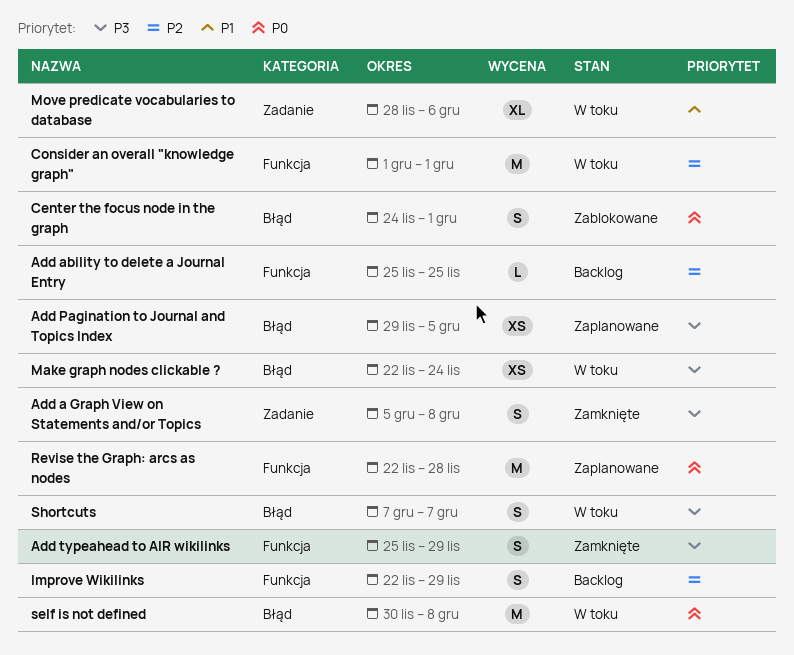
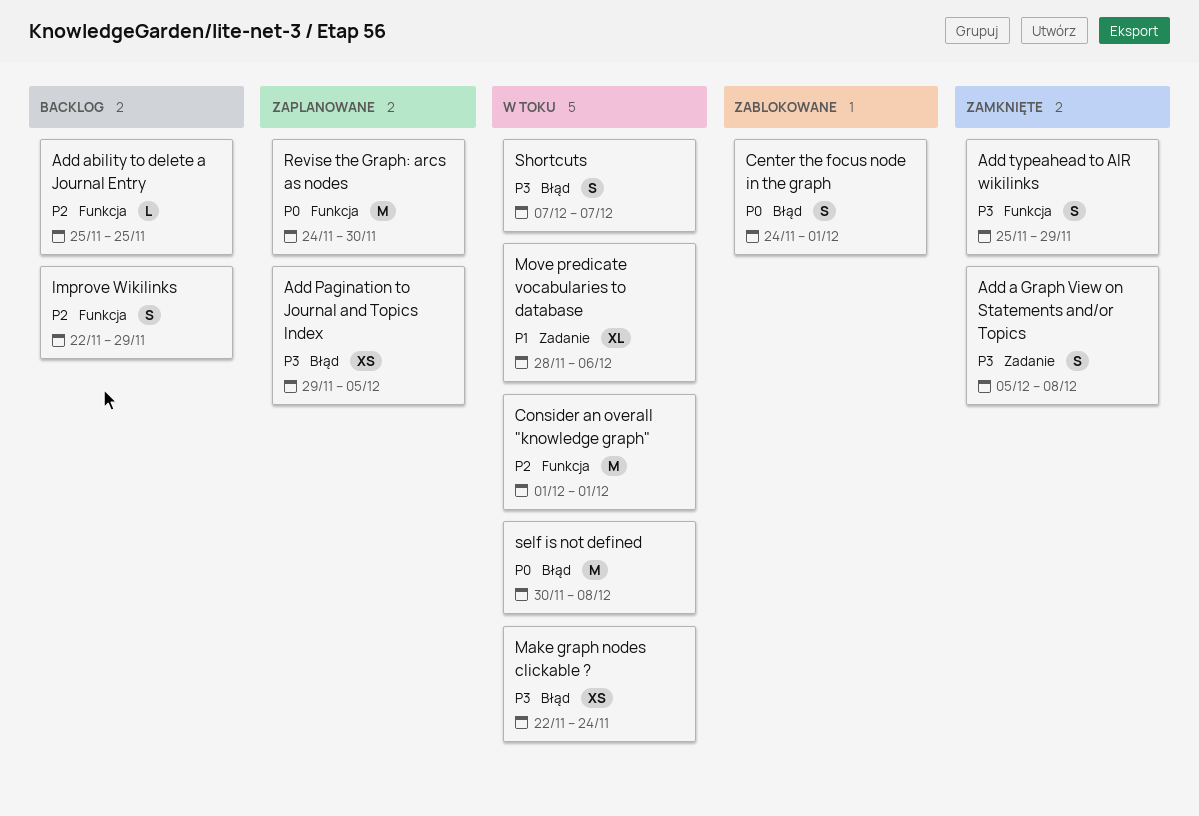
Revise the Graph: arcs as nodes, start: Nov 22 -> Nov 24
Revise the Graph: arcs as nodes, due: Nov 28 -> Nov 30

